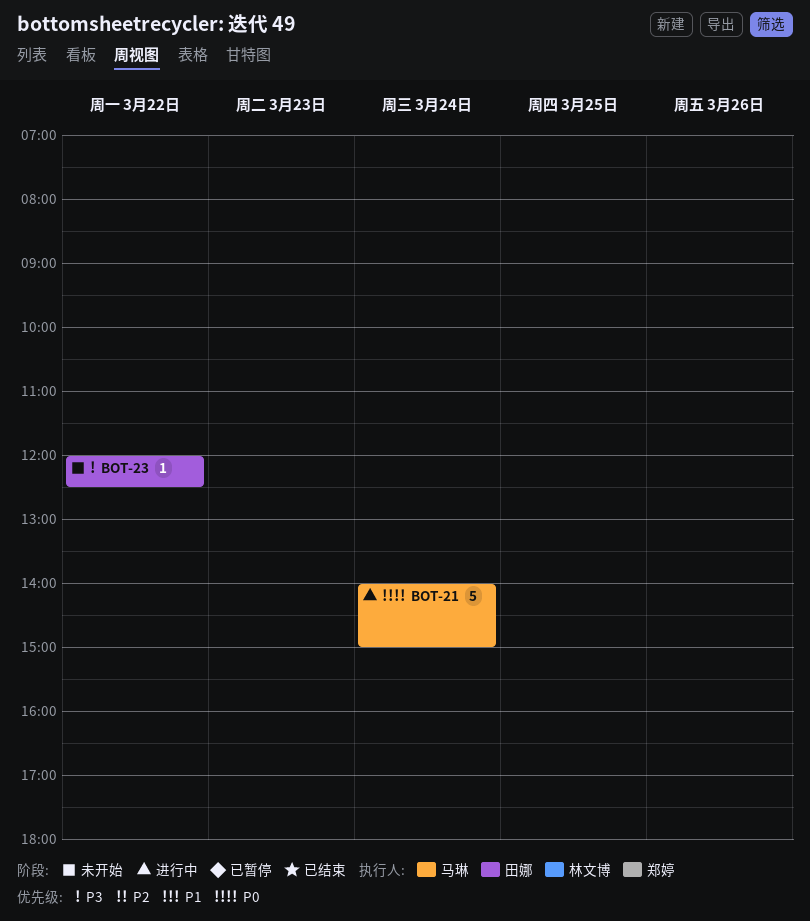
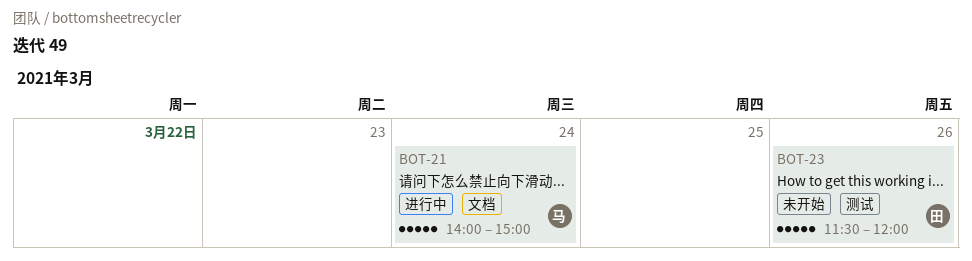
BOT-23, estimate: 1 -> 5
BOT-23, day: Mar 22 -> Mar 26
BOT-23, begins: 12:00 -> 11:30
BOT-23, ends: 12:30 -> 12:00

